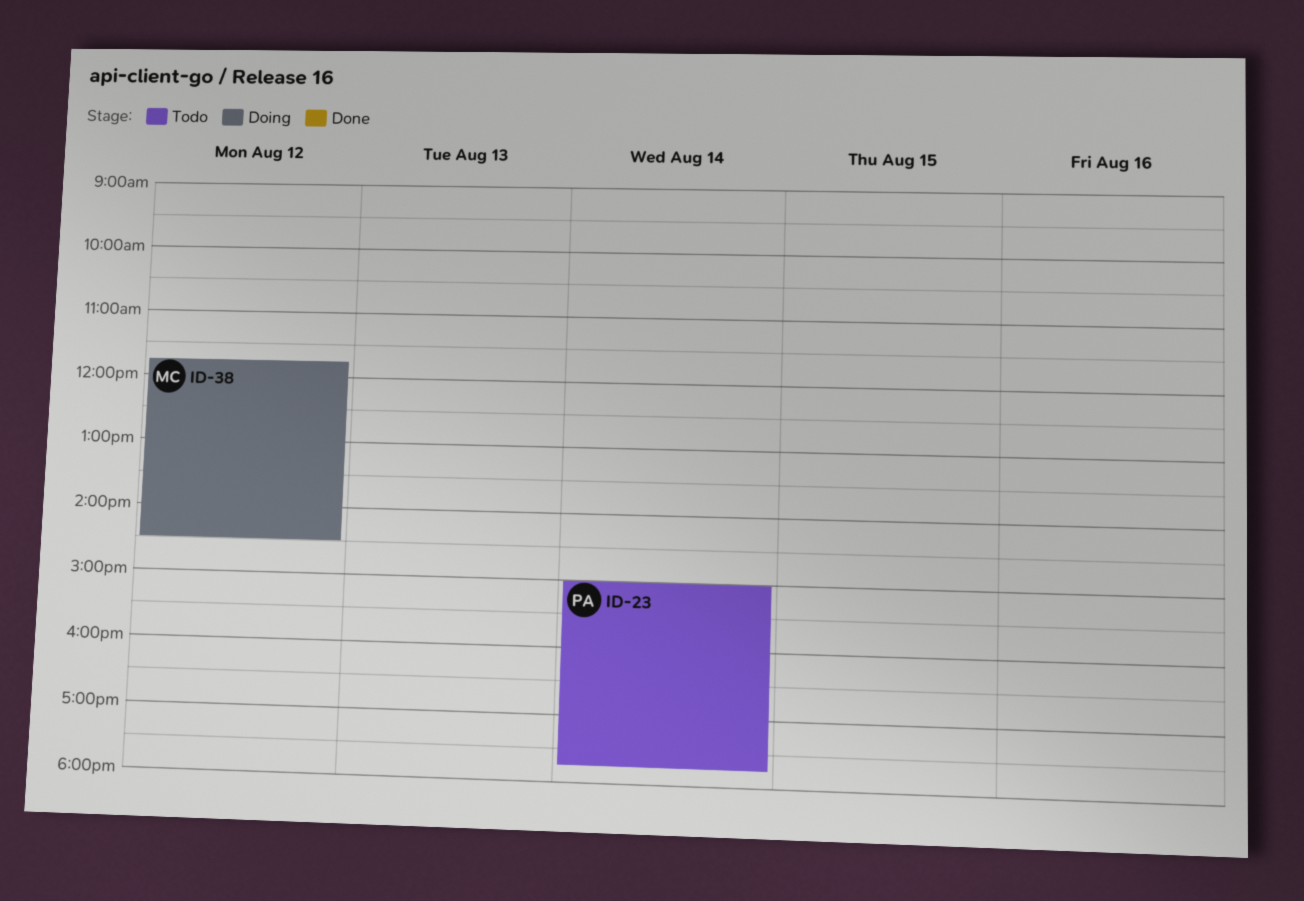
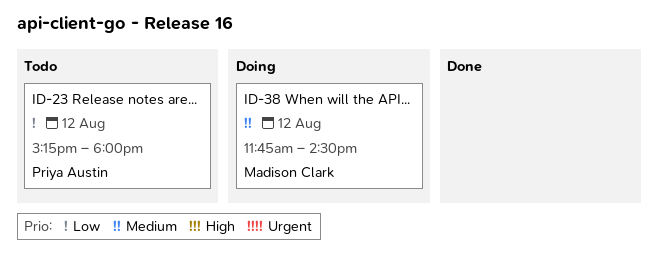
ID-23, day: Aug 14 -> Aug 12
ID-23, begins: 15:00 -> 15:15
ID-23, ends: 17:45 -> 18:00

